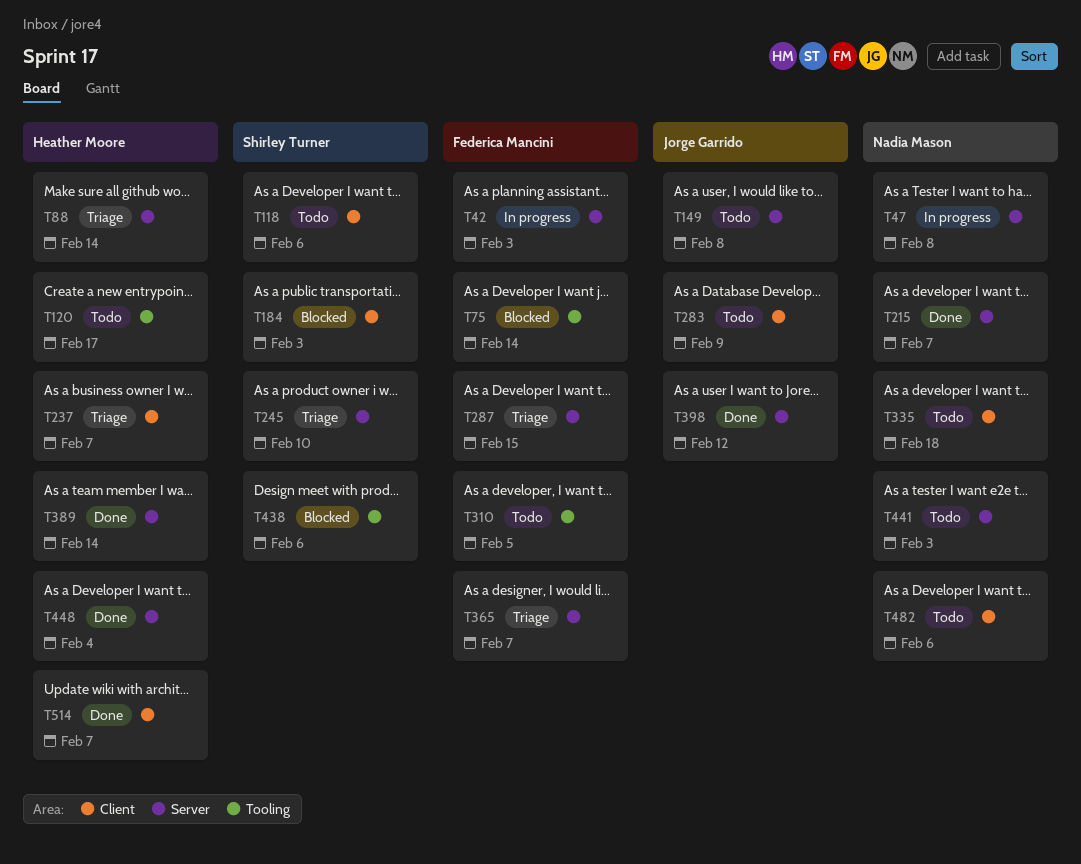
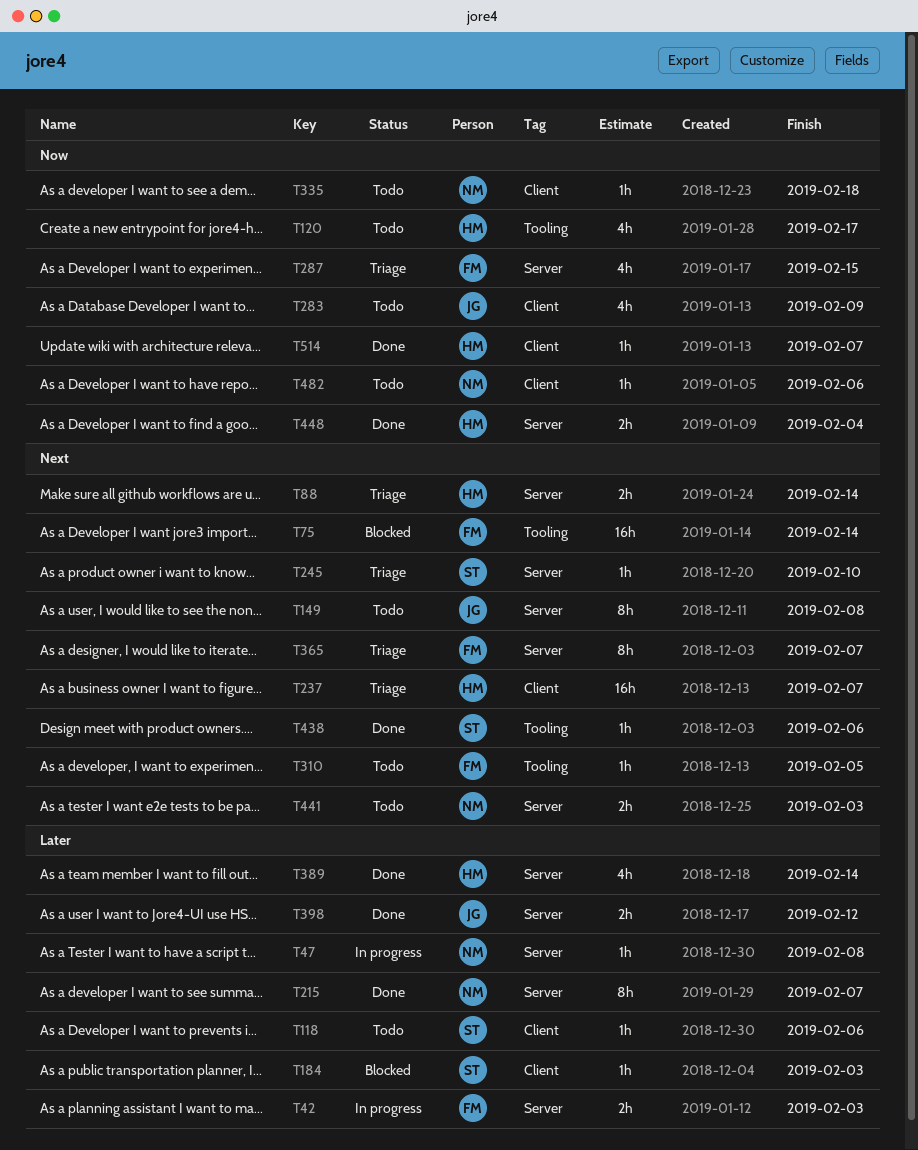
T438, status: Blocked -> Done

